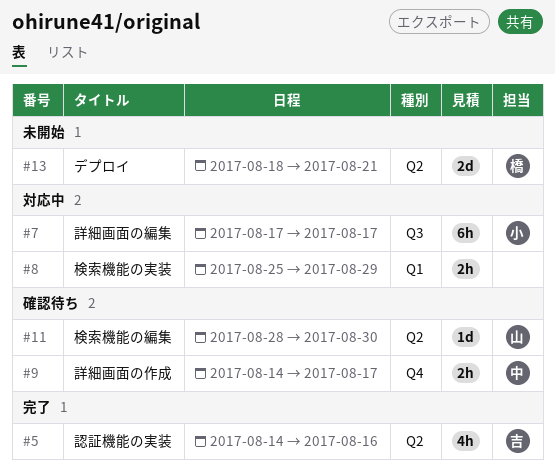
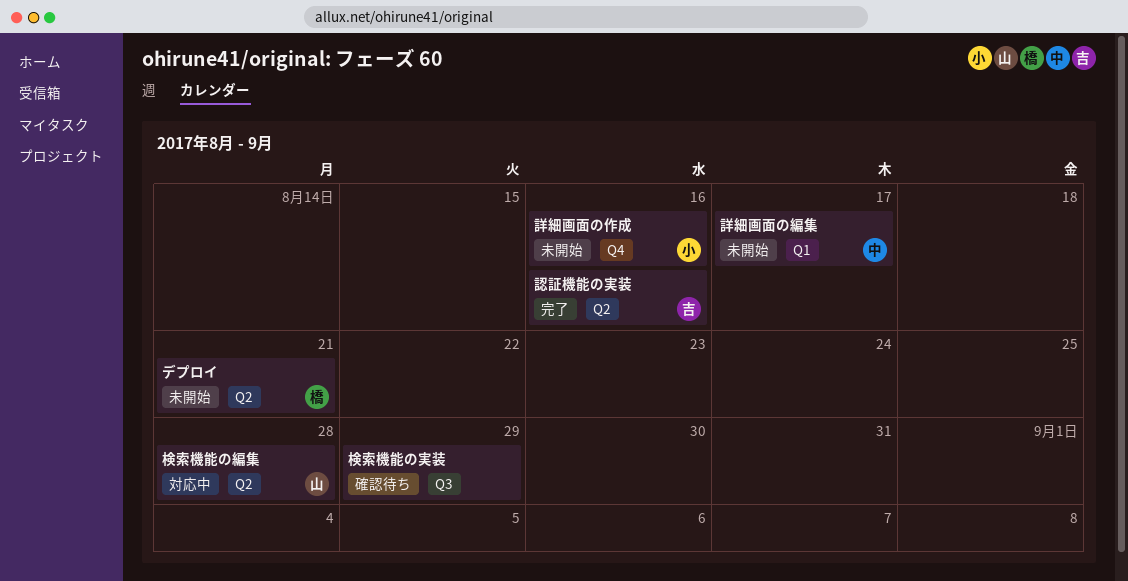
検索機能の実装, status: 対応中 -> 確認待ち
検索機能の実装, label: Q1 -> Q3
検索機能の編集, status: 確認待ち -> 対応中
検索機能の編集, due: Aug 30 -> Aug 28
詳細画面の作成, status: 確認待ち -> 未開始
詳細画面の作成, owner: 中 -> 小
詳細画面の作成, due: Aug 17 -> Aug 16
詳細画面の編集, status: 対応中 -> 未開始
詳細画面の編集, owner: 小 -> 中
詳細画面の編集, label: Q3 -> Q1

